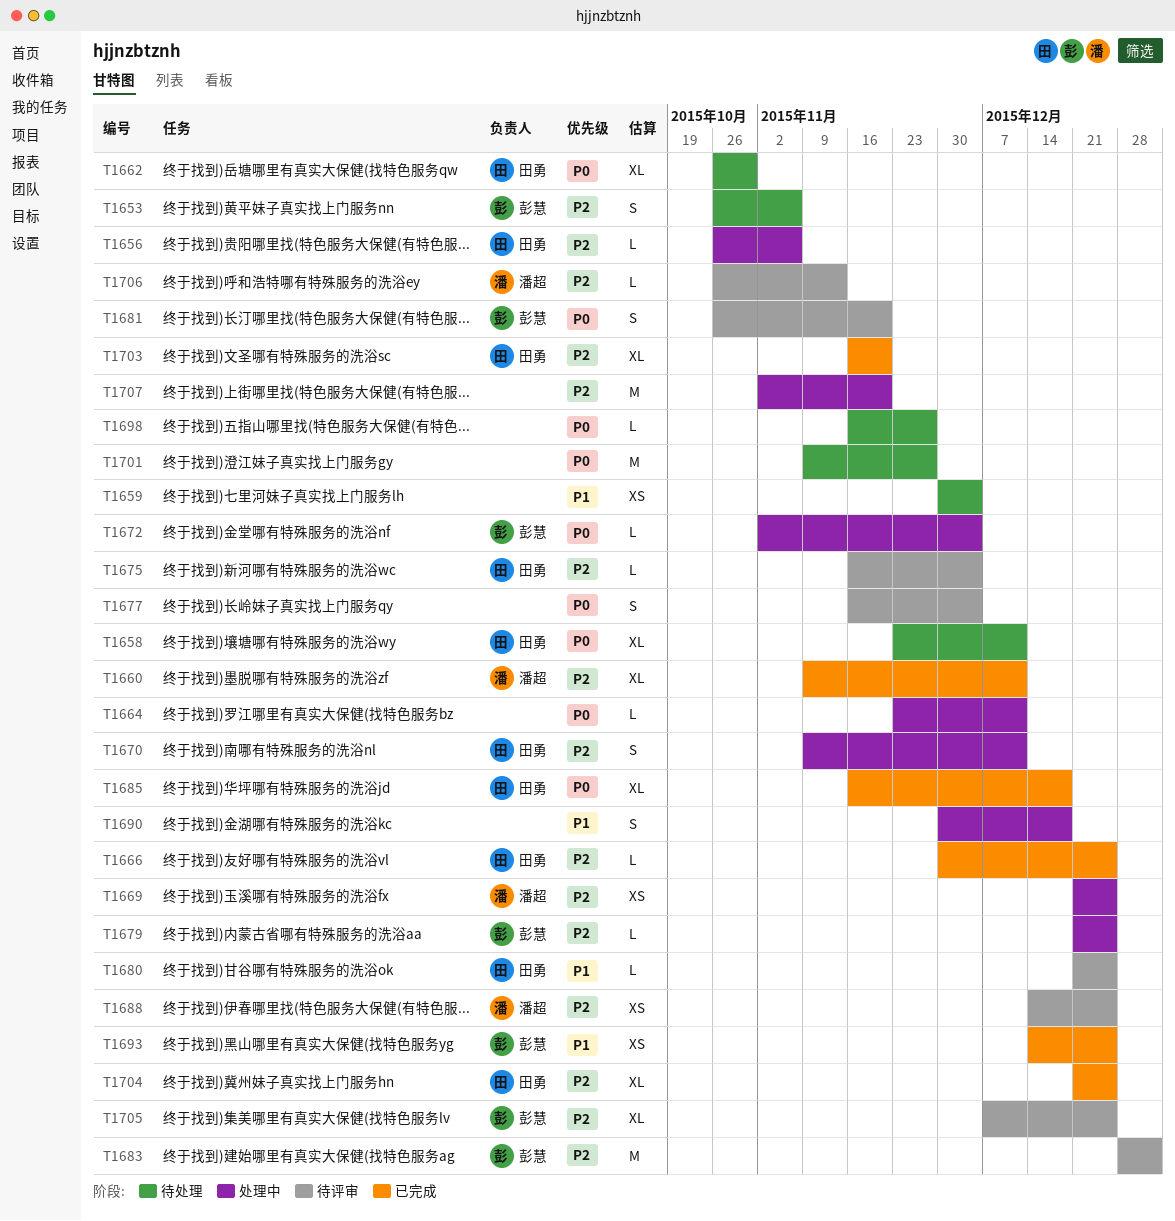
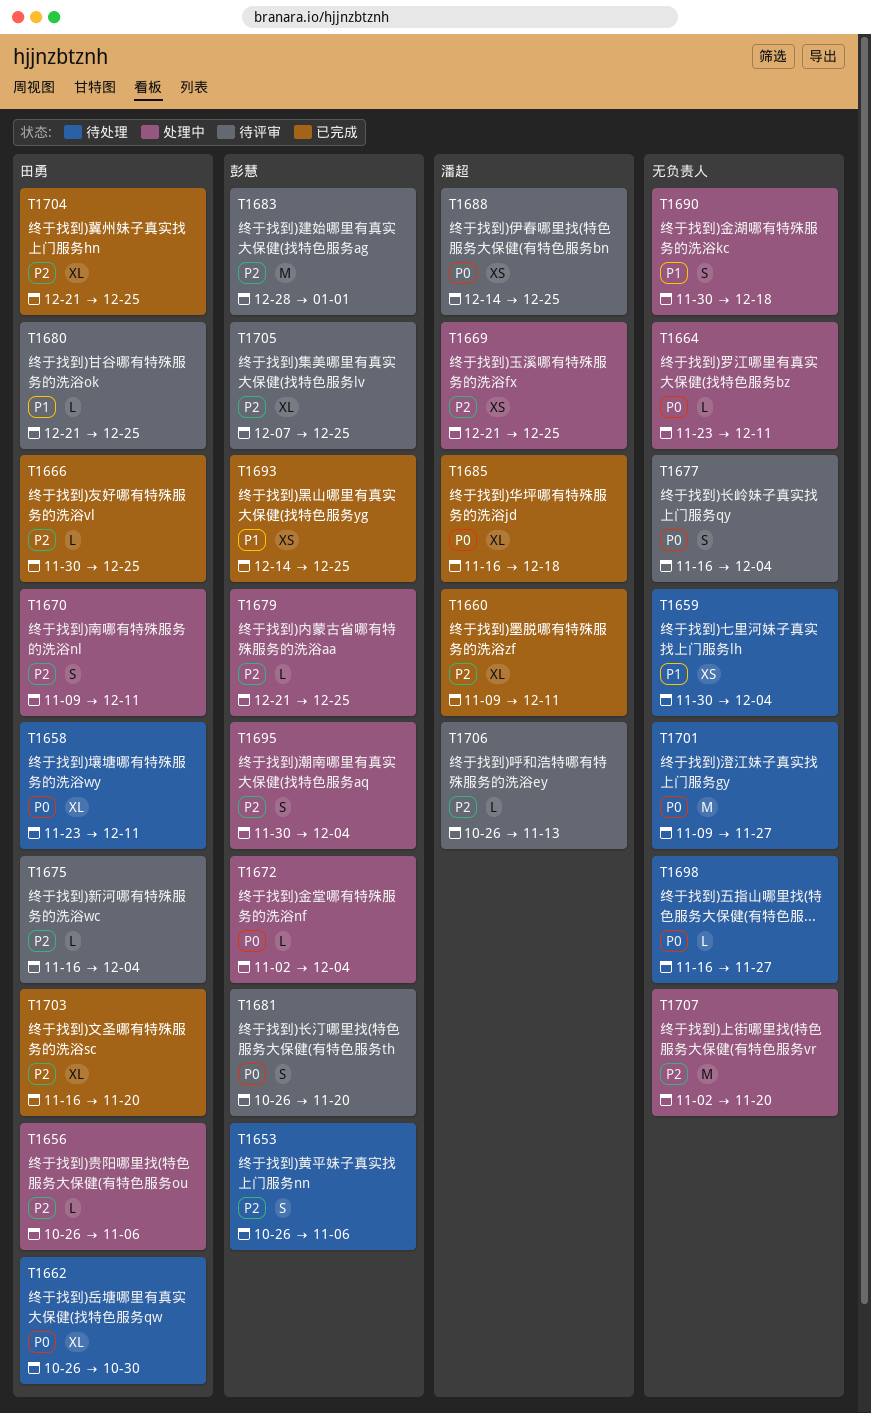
T1685, owner: 田勇 -> 潘超
T1688, priority: P2 -> P0
T1695: none -> present

